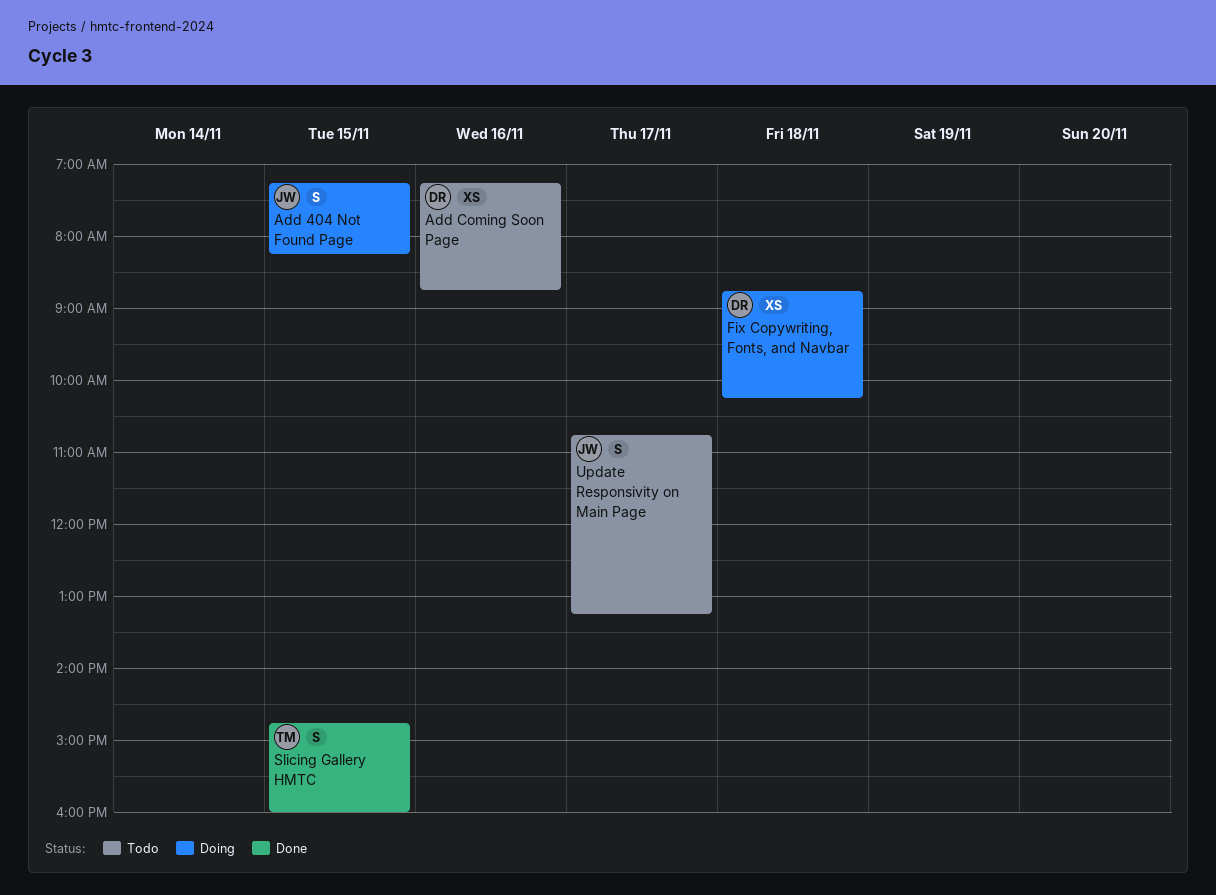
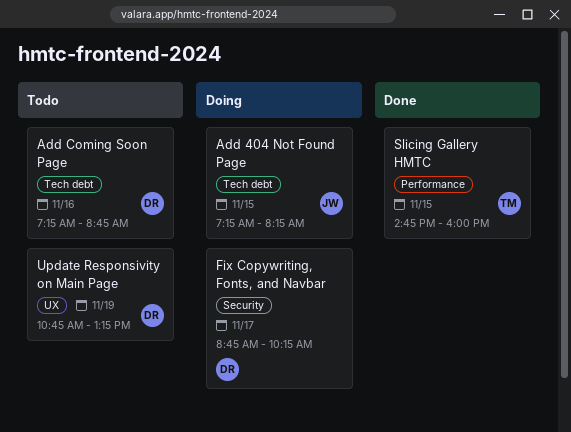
Fix Copywriting, Fonts, and Navbar, day: Nov 18 -> Nov 17
Update Responsivity on Main Page, owner: JW -> DR
Update Responsivity on Main Page, day: Nov 17 -> Nov 19

